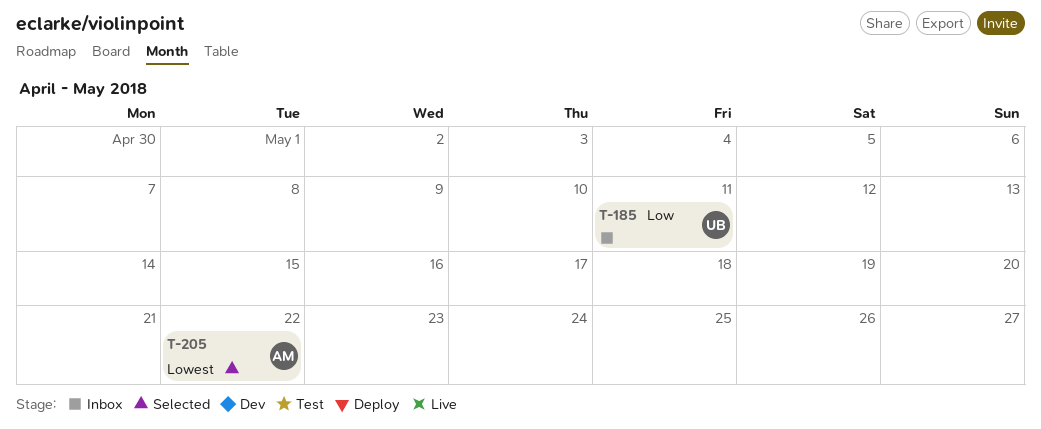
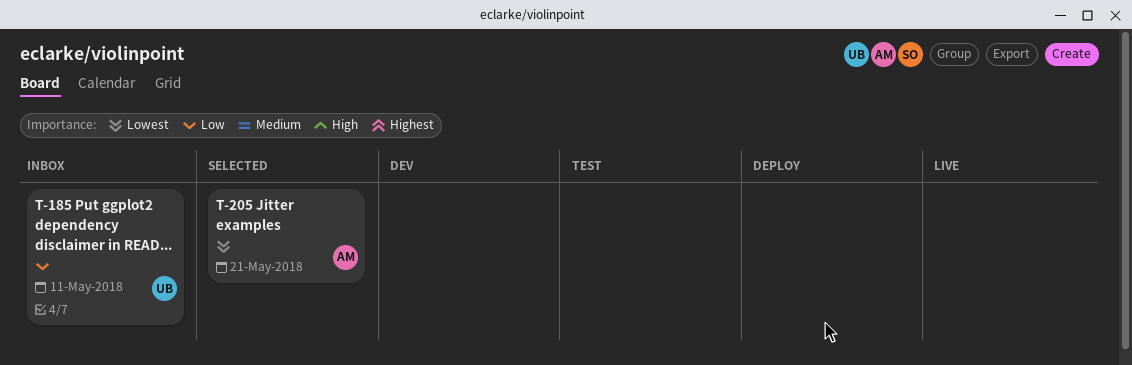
T-205, due: May 22 -> May 21

